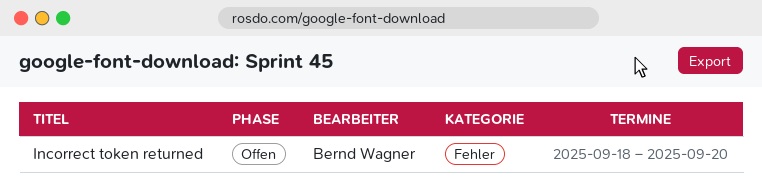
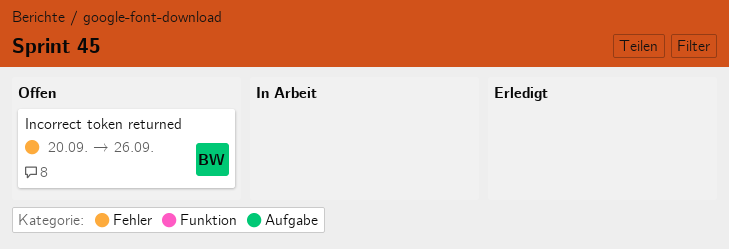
Incorrect token returned, start: Sep 18 -> Sep 20
Incorrect token returned, due: Sep 20 -> Sep 26

